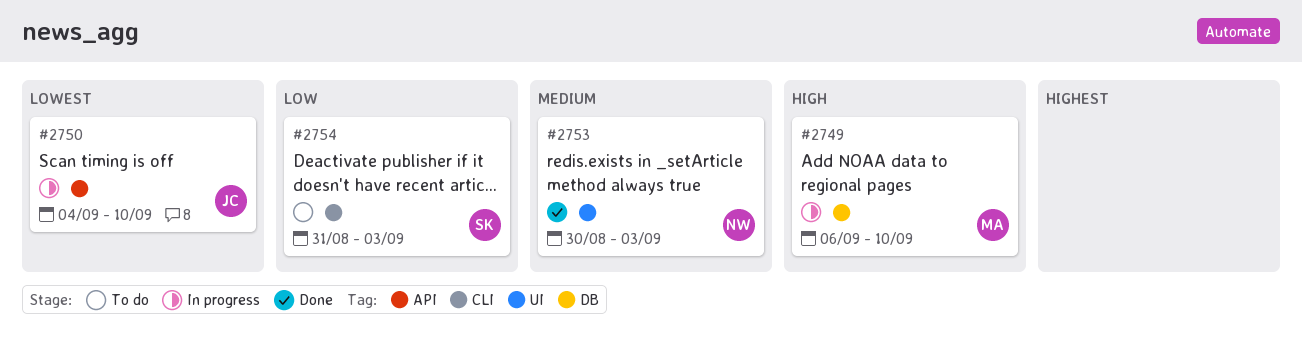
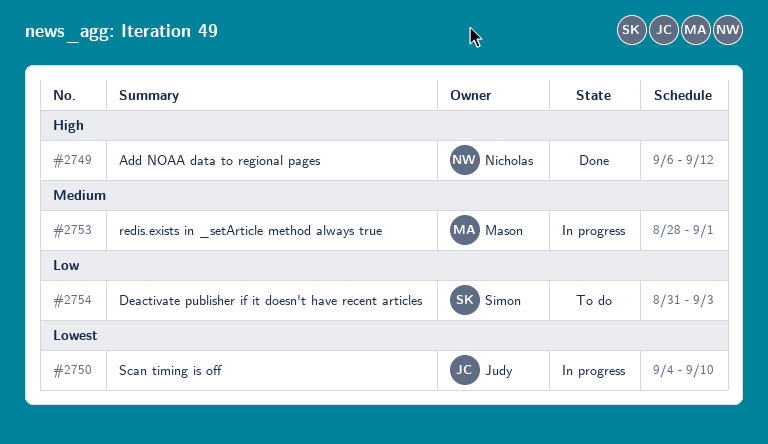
#2749, status: In progress -> Done
#2749, owner: Mason -> Nicholas
#2749, due: Sep 10 -> Sep 12
#2753, status: Done -> In progress
#2753, owner: Nicholas -> Mason
#2753, start: Aug 30 -> Aug 28
#2753, due: Sep 3 -> Sep 1

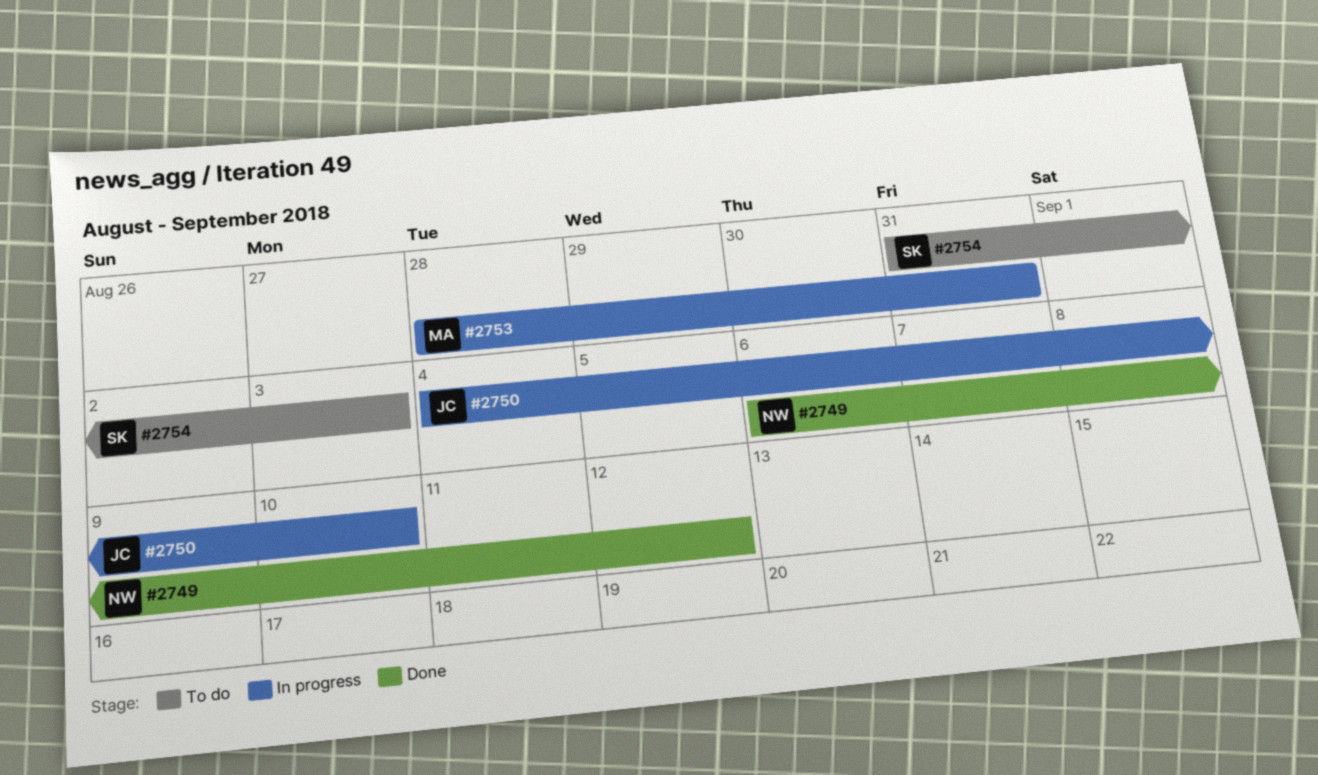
#2753, due: Sep 1 -> Aug 31

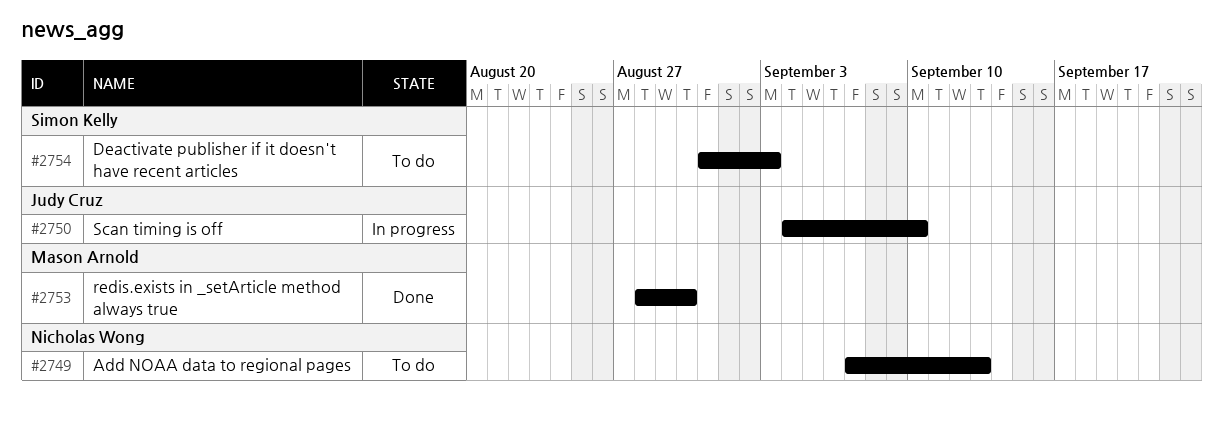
#2749, status: Done -> To do
#2749, start: Sep 6 -> Sep 7
#2749, due: Sep 12 -> Sep 13
#2753, status: In progress -> Done
#2753, due: Aug 31 -> Aug 30

